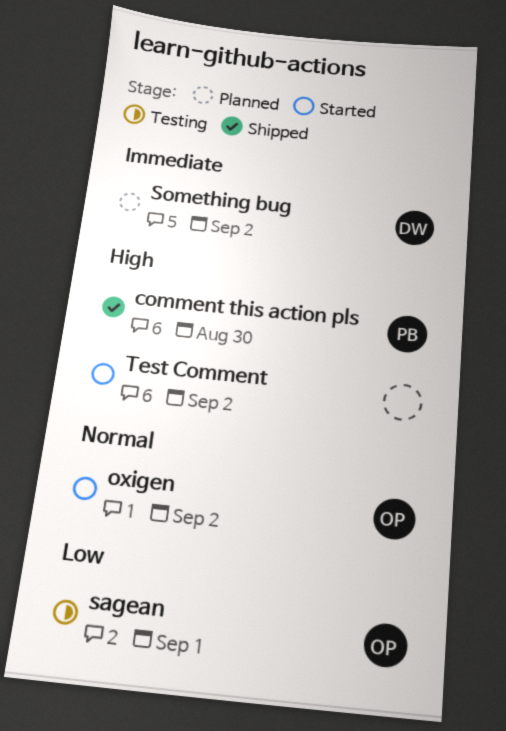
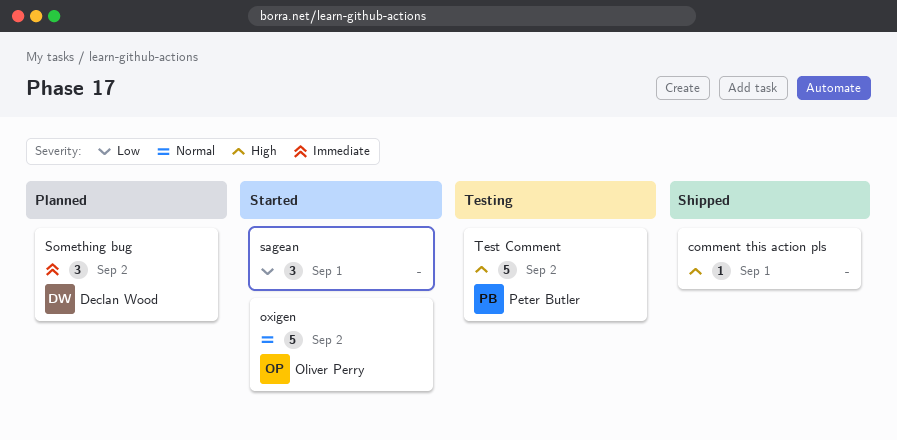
comment this action pls, owner: Peter Butler -> none
comment this action pls, due: Aug 30 -> Sep 1
sagean, status: Testing -> Started
sagean, owner: Oliver Perry -> none
Test Comment, status: Started -> Testing
Test Comment, owner: none -> Peter Butler

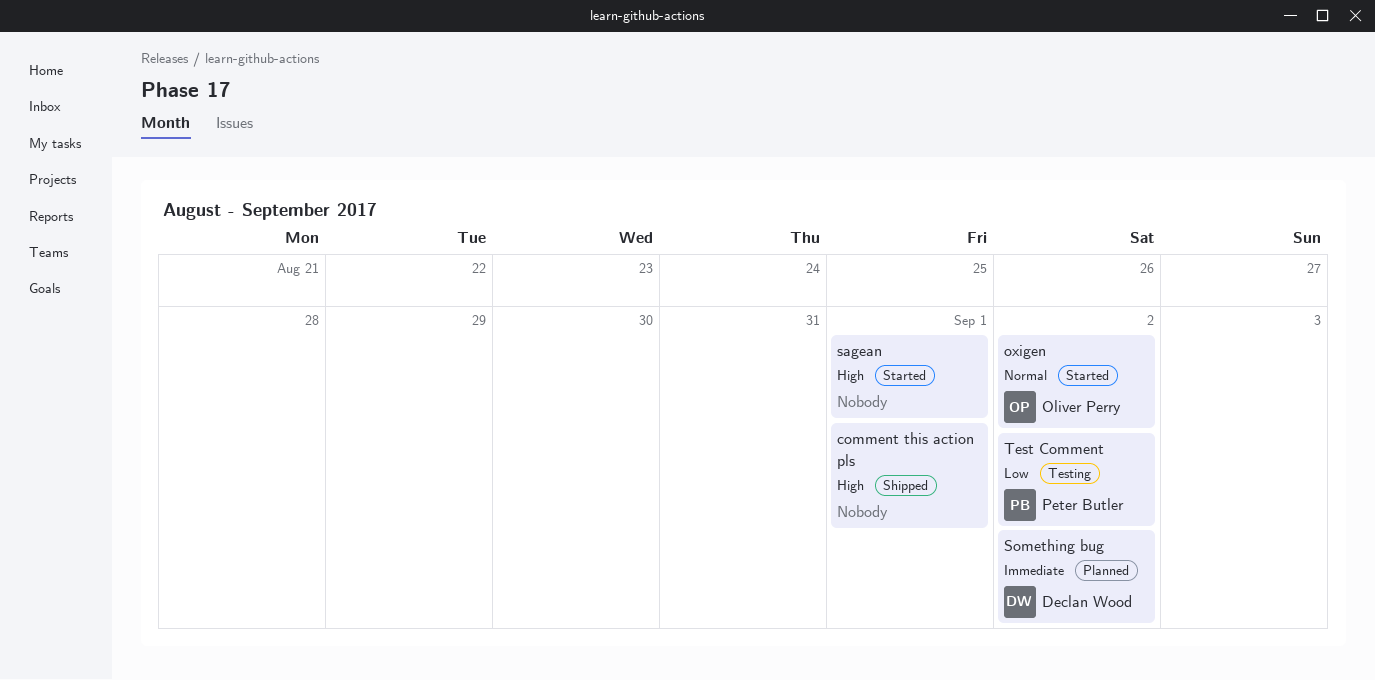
sagean, priority: Low -> High
Test Comment, priority: High -> Low

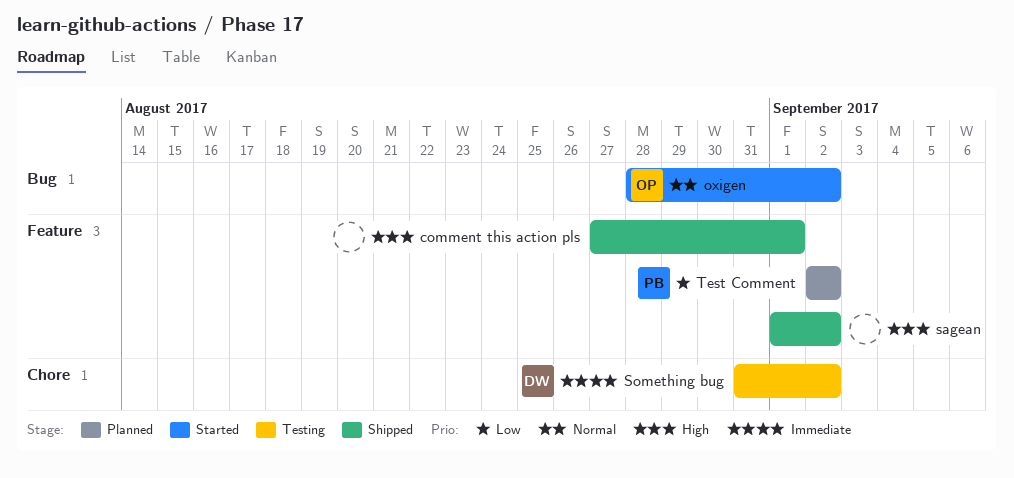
sagean, status: Started -> Shipped
sagean, due: Sep 1 -> Sep 2
Something bug, status: Planned -> Testing
Test Comment, status: Testing -> Planned

